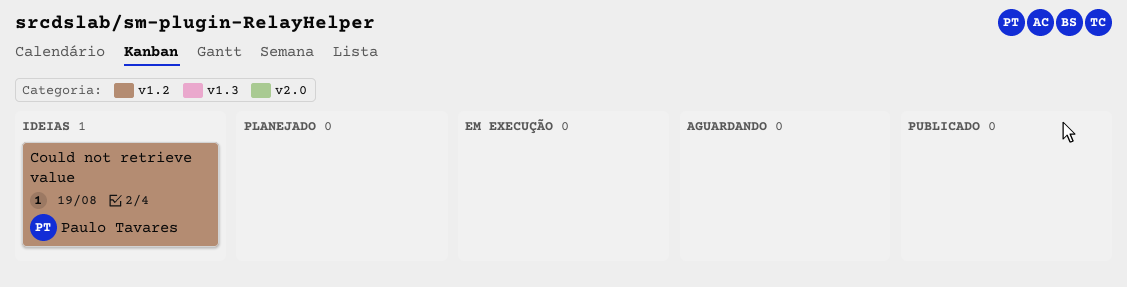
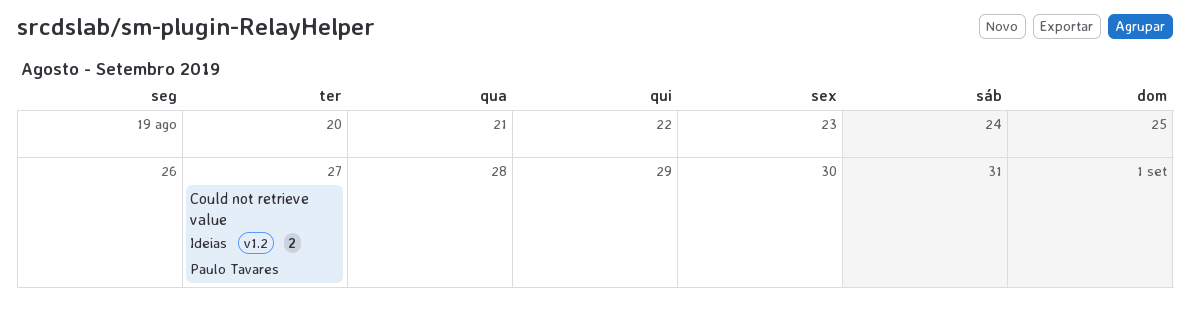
Could not retrieve value, estimate: 1 -> 2
Could not retrieve value, due: Aug 19 -> Aug 27

